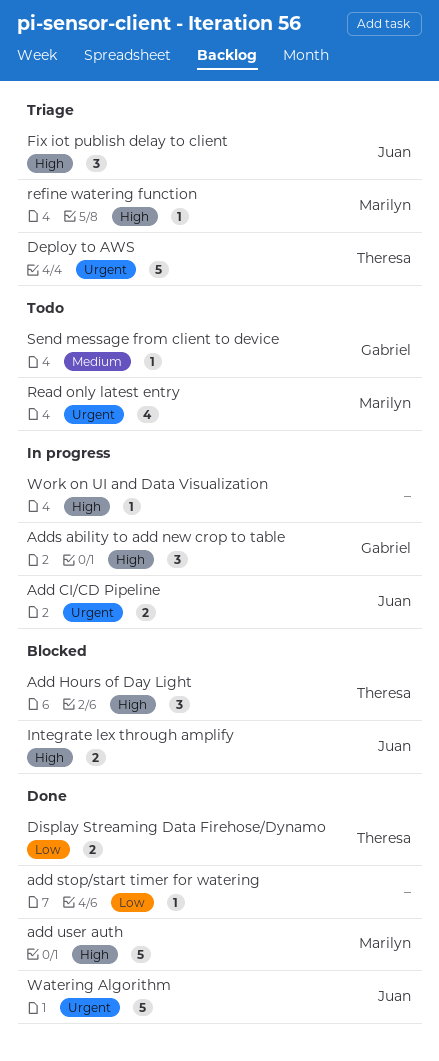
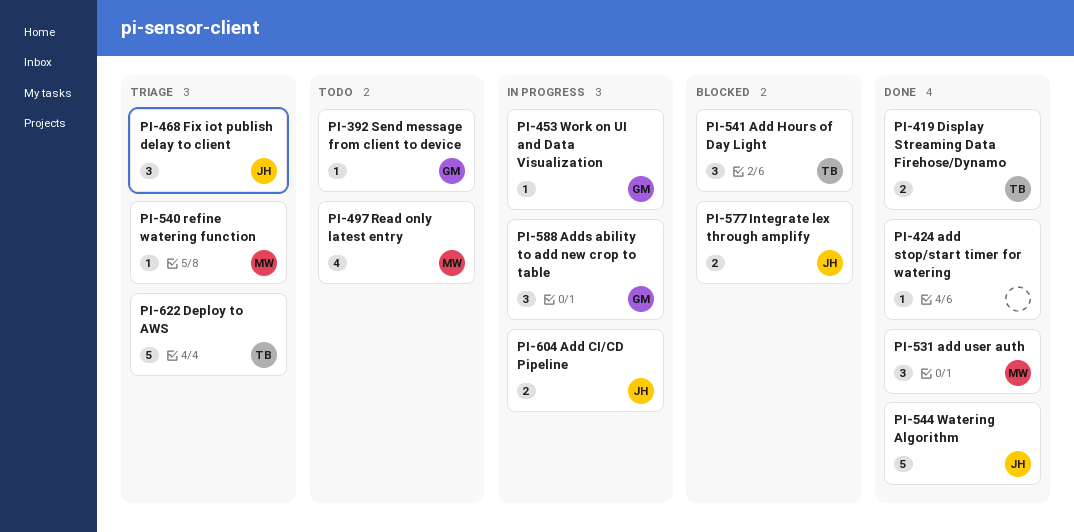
add user auth, estimate: 5 -> 3
Work on UI and Data Visualization, owner: none -> Gabriel

